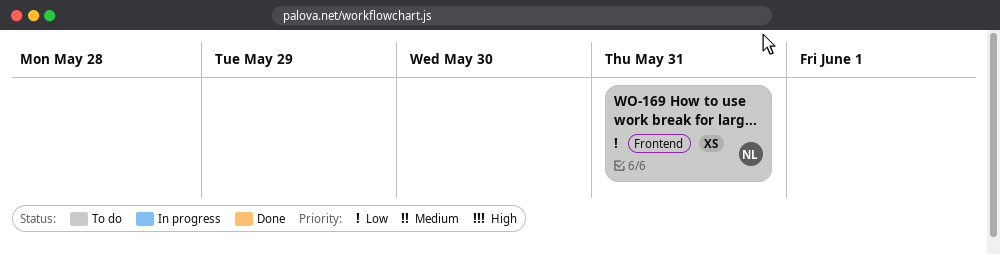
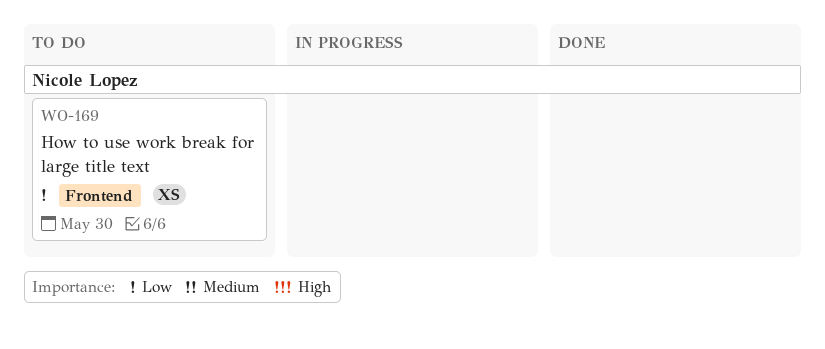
WO-169, due: May 31 -> May 30

